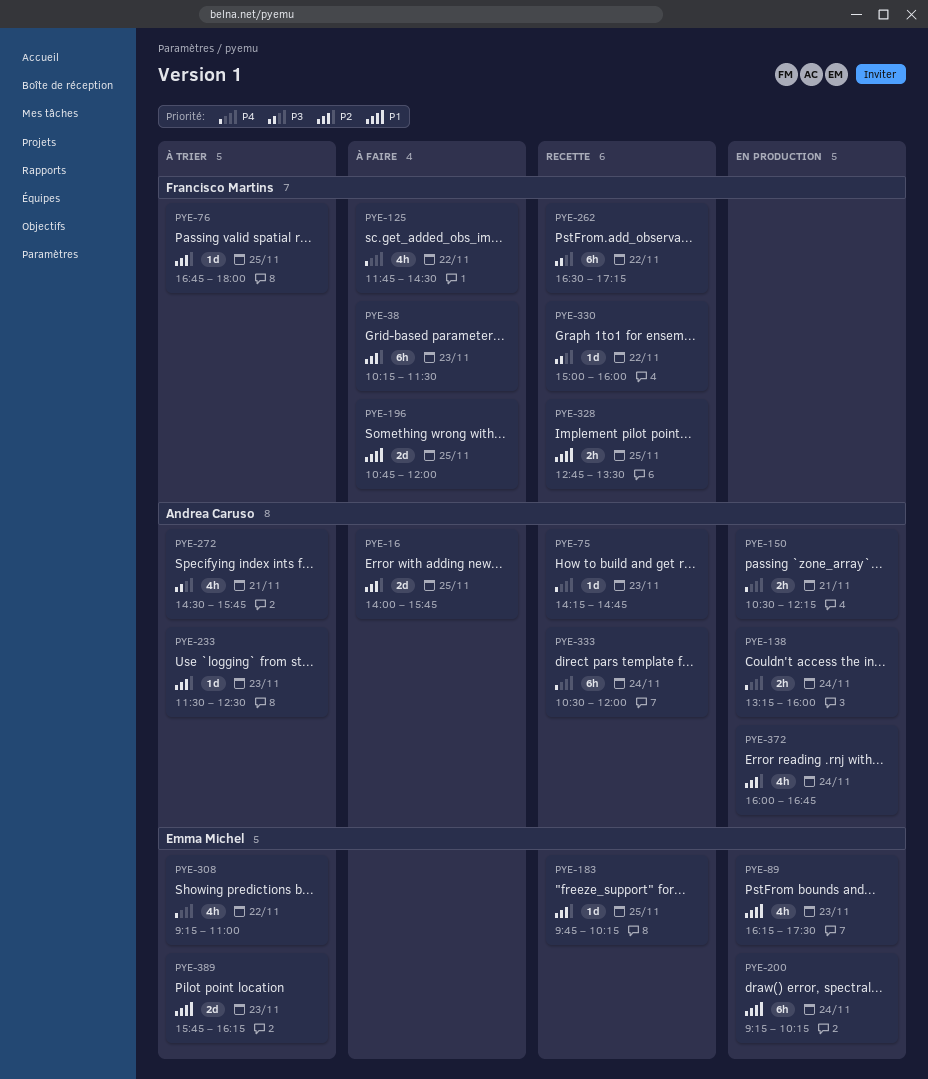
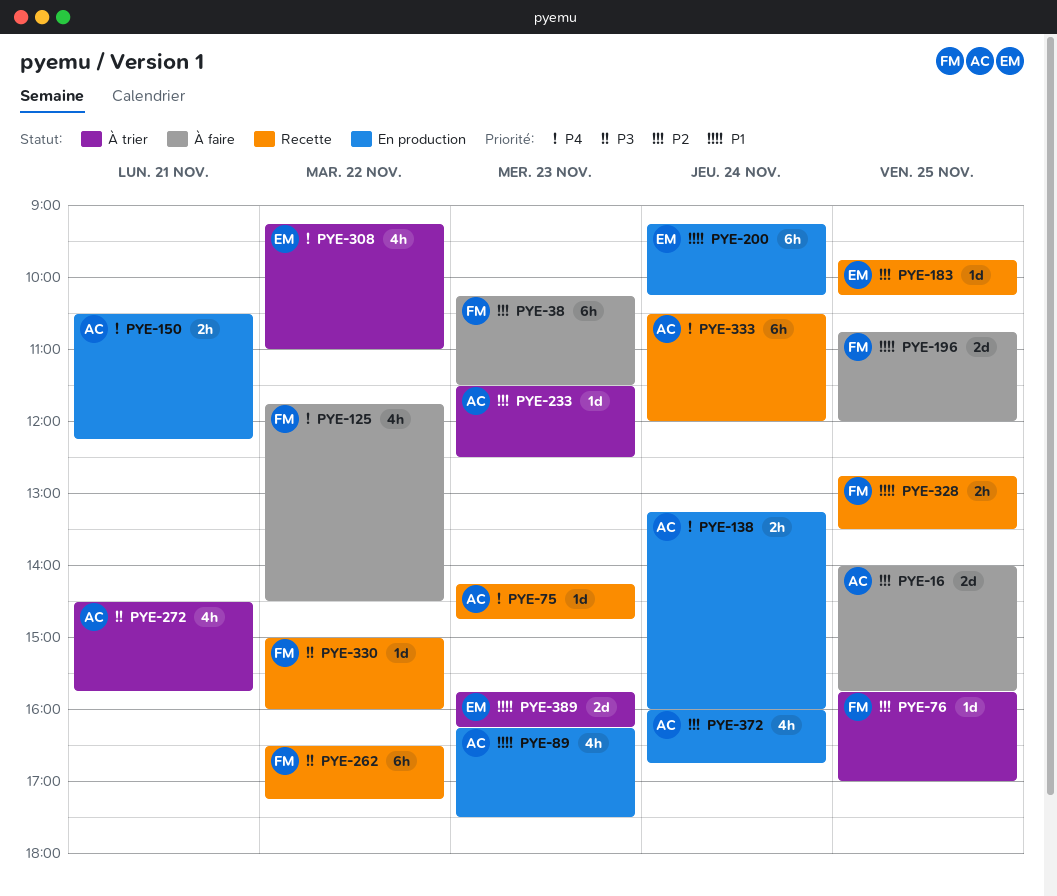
PYE-76, begins: 16:45 -> 15:45
PYE-76, ends: 18:00 -> 17:00
PYE-89, owner: Emma Michel -> Andrea Caruso

